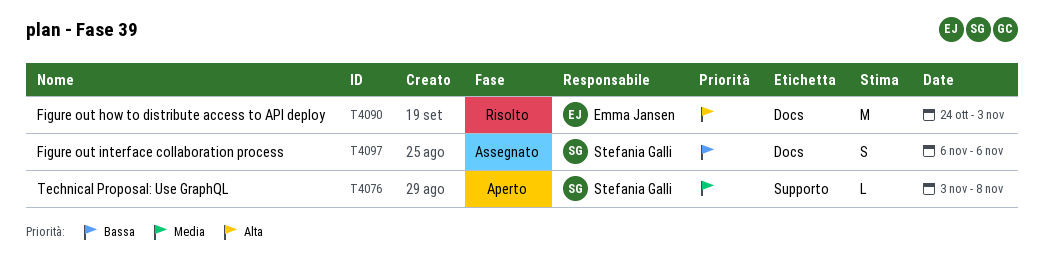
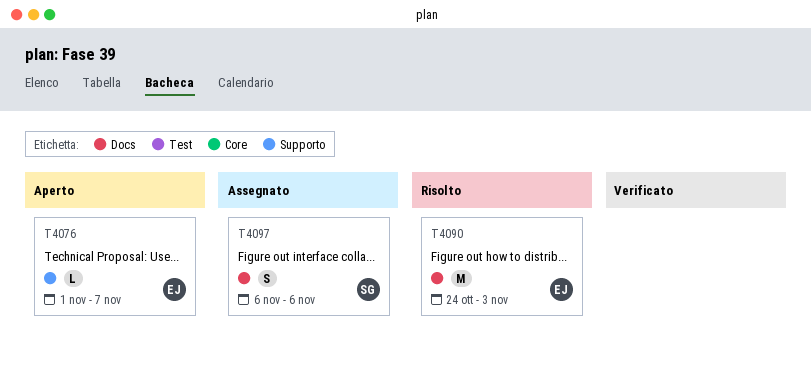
T4076, owner: Stefania Galli -> Emma Jansen
T4076, start: Nov 3 -> Nov 1
T4076, due: Nov 8 -> Nov 7

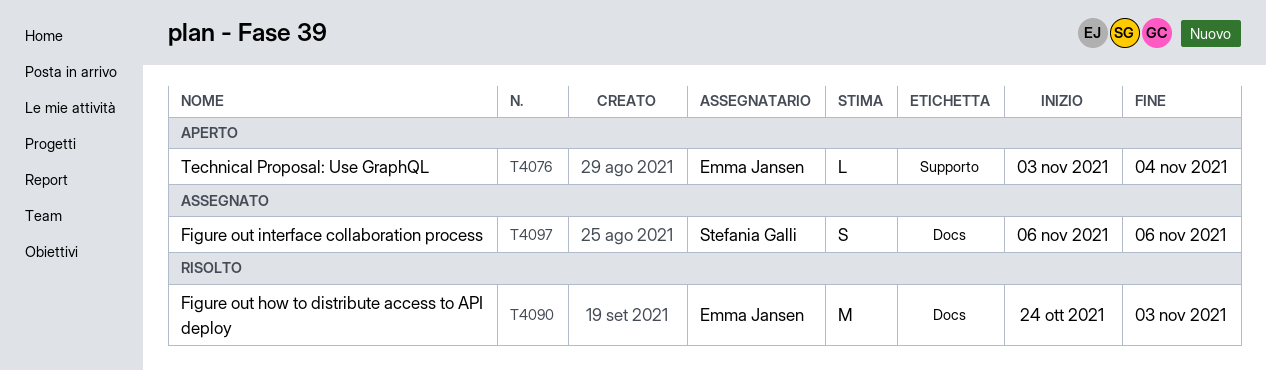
T4076, start: Nov 1 -> Nov 3
T4076, due: Nov 7 -> Nov 4

